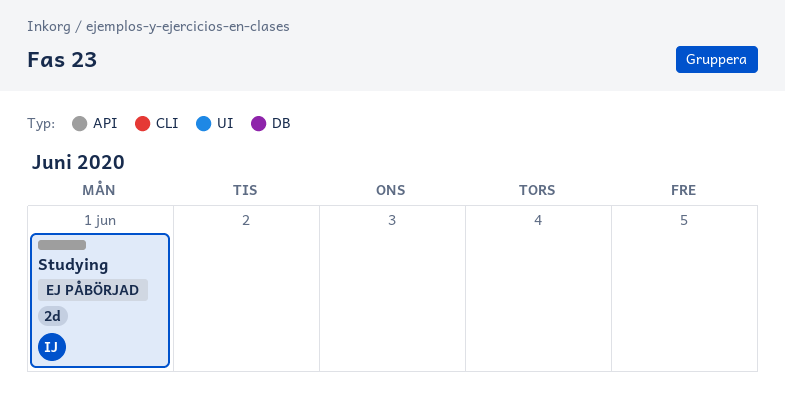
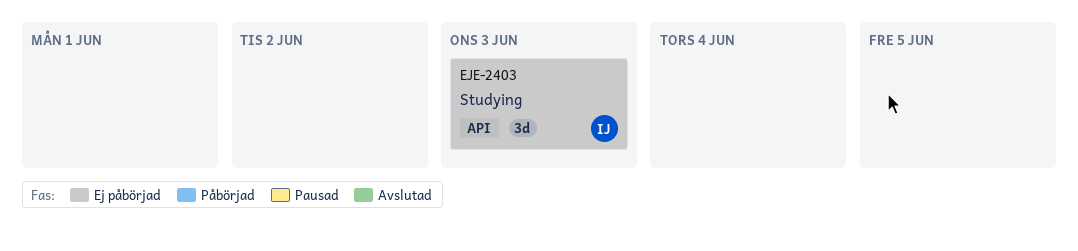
Studying, estimate: 2d -> 3d
Studying, due: Jun 1 -> Jun 3

